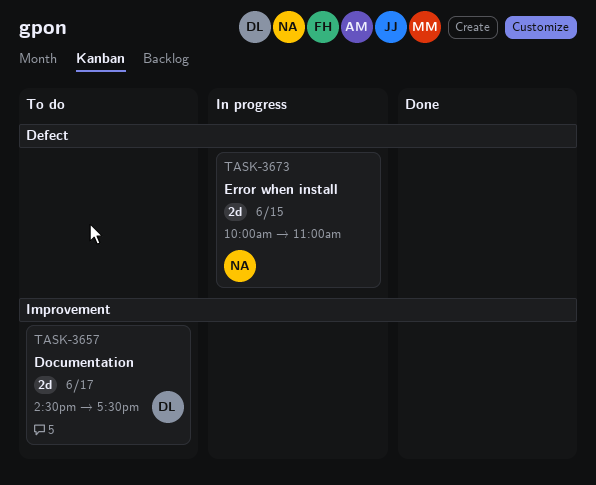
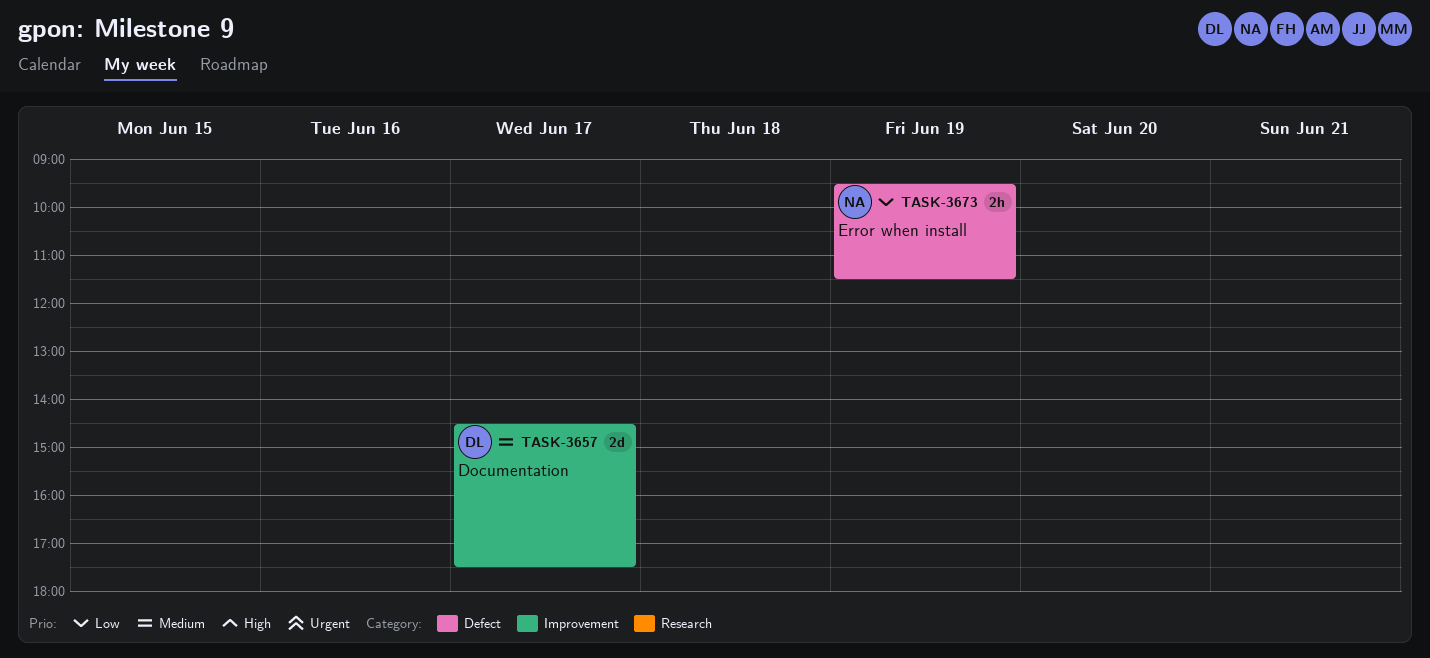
TASK-3673, estimate: 2d -> 2h
TASK-3673, day: Jun 15 -> Jun 19
TASK-3673, begins: 10:00 -> 09:30
TASK-3673, ends: 11:00 -> 11:30

